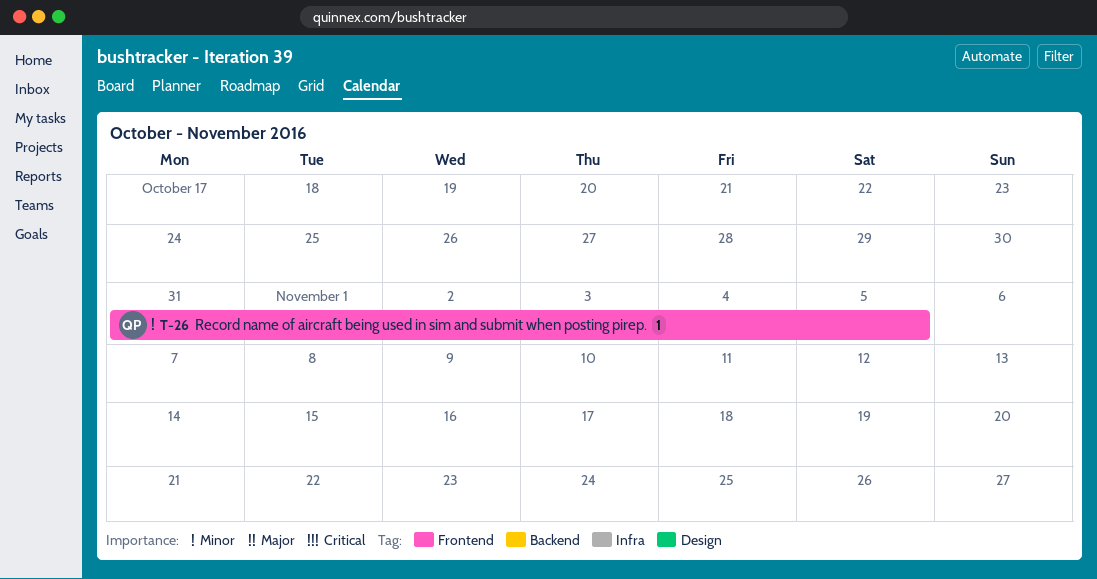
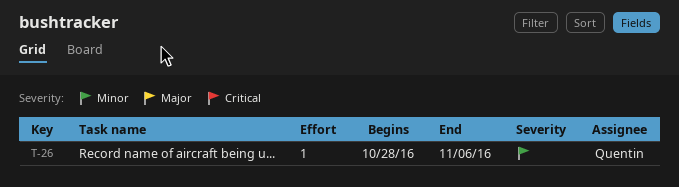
T-26, start: Oct 31 -> Oct 28
T-26, due: Nov 5 -> Nov 6

